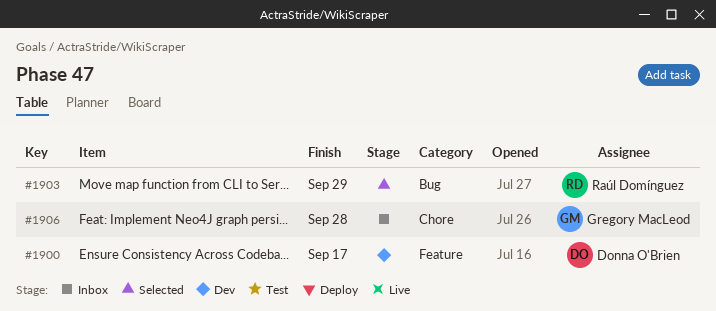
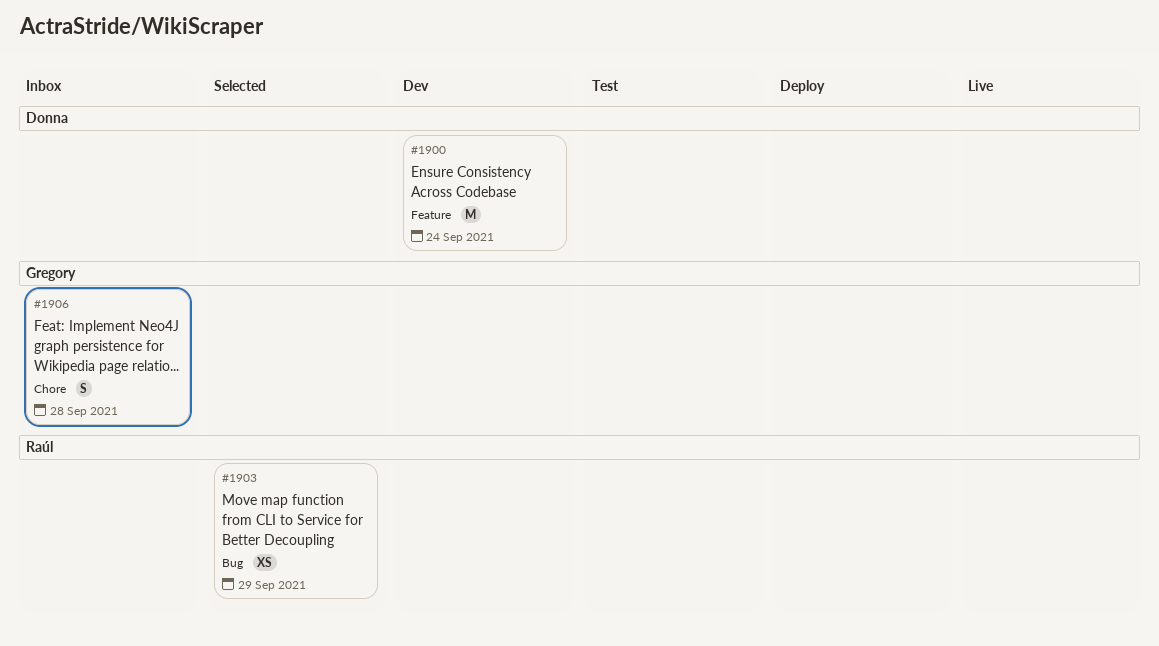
#1900, due: Sep 17 -> Sep 24

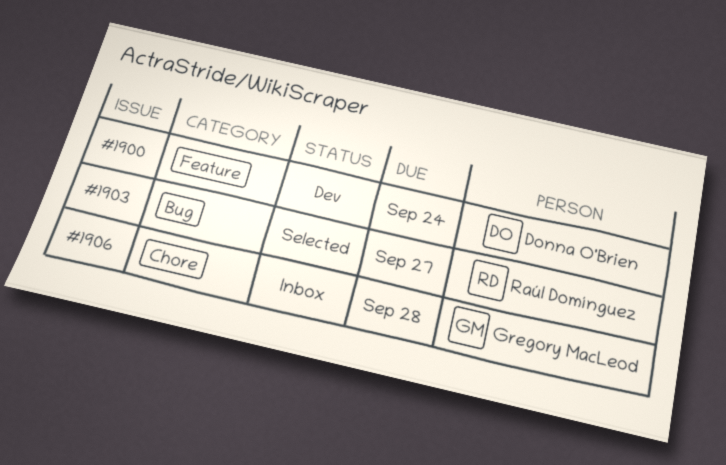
#1903, due: Sep 29 -> Sep 27

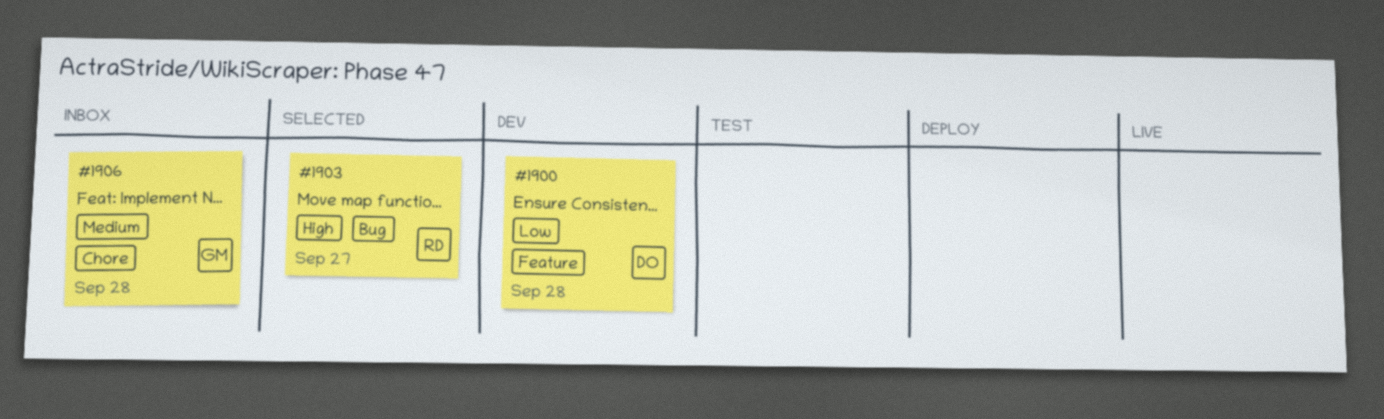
#1900, due: Sep 24 -> Sep 28

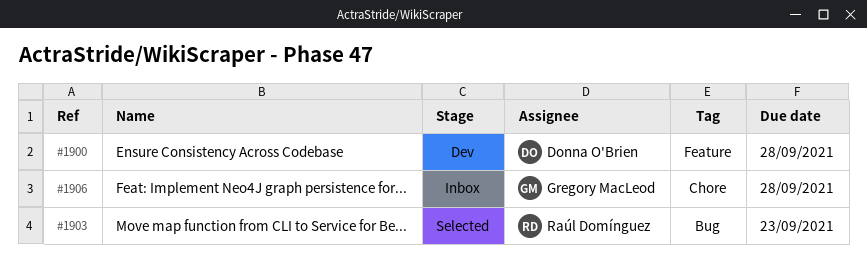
#1903, due: Sep 27 -> Sep 23

